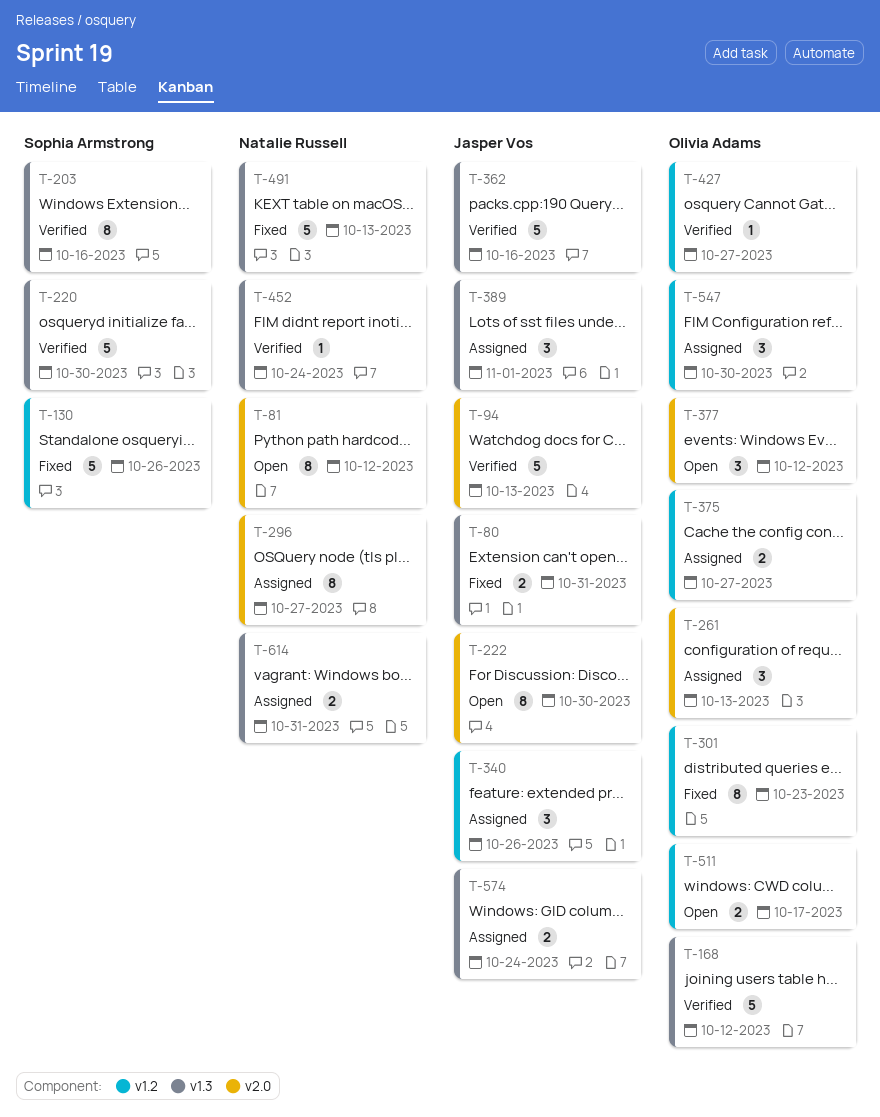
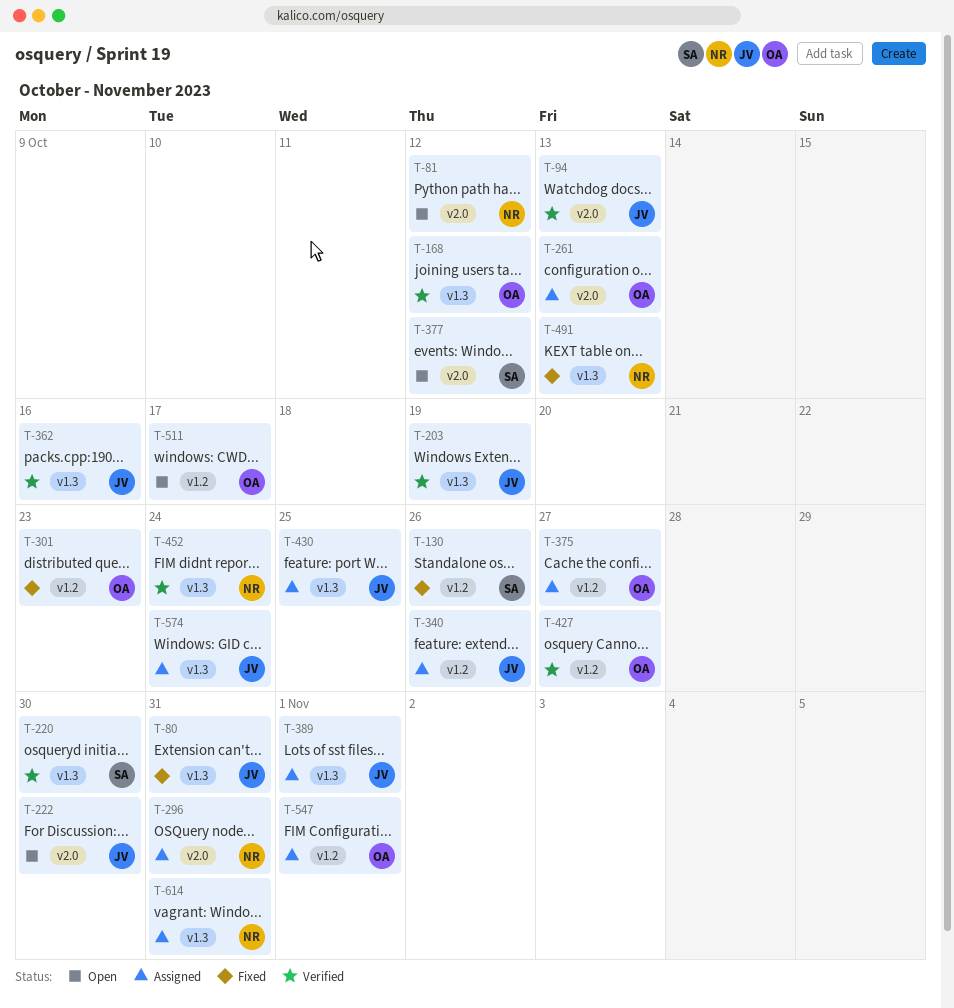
T-203, owner: Sophia Armstrong -> Jasper Vos
T-203, due: Oct 16 -> Oct 19
T-296, due: Oct 27 -> Oct 31
T-377, owner: Olivia Adams -> Sophia Armstrong
T-430: none -> present
T-547, due: Oct 30 -> Nov 1

